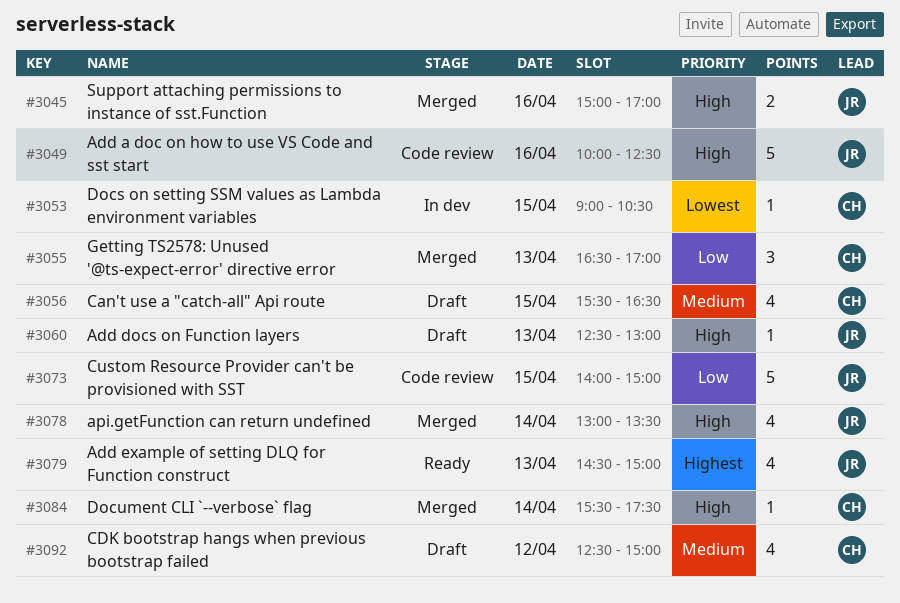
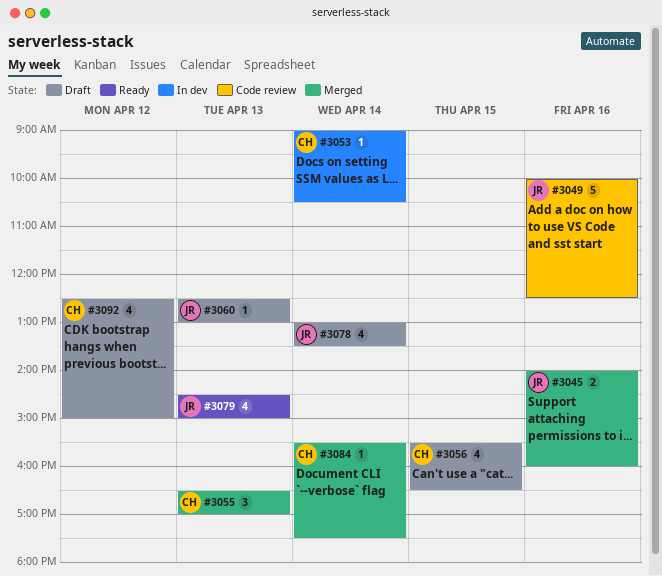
#3045, begins: 15:00 -> 14:00
#3045, ends: 17:00 -> 16:00
#3053, day: Apr 15 -> Apr 14
#3073: present -> none
#3078, status: Merged -> Draft

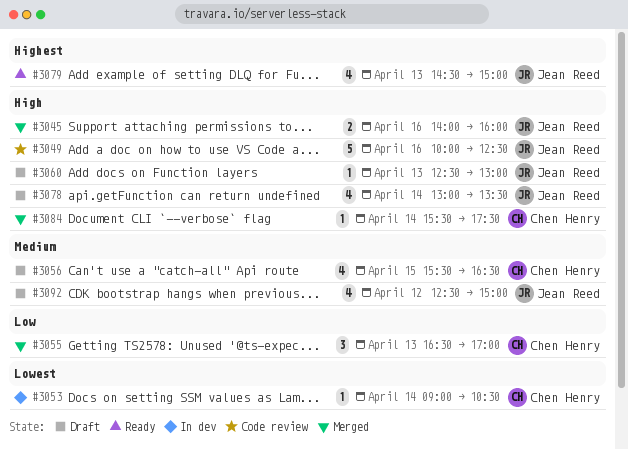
#3092, owner: Chen Henry -> Jean Reed

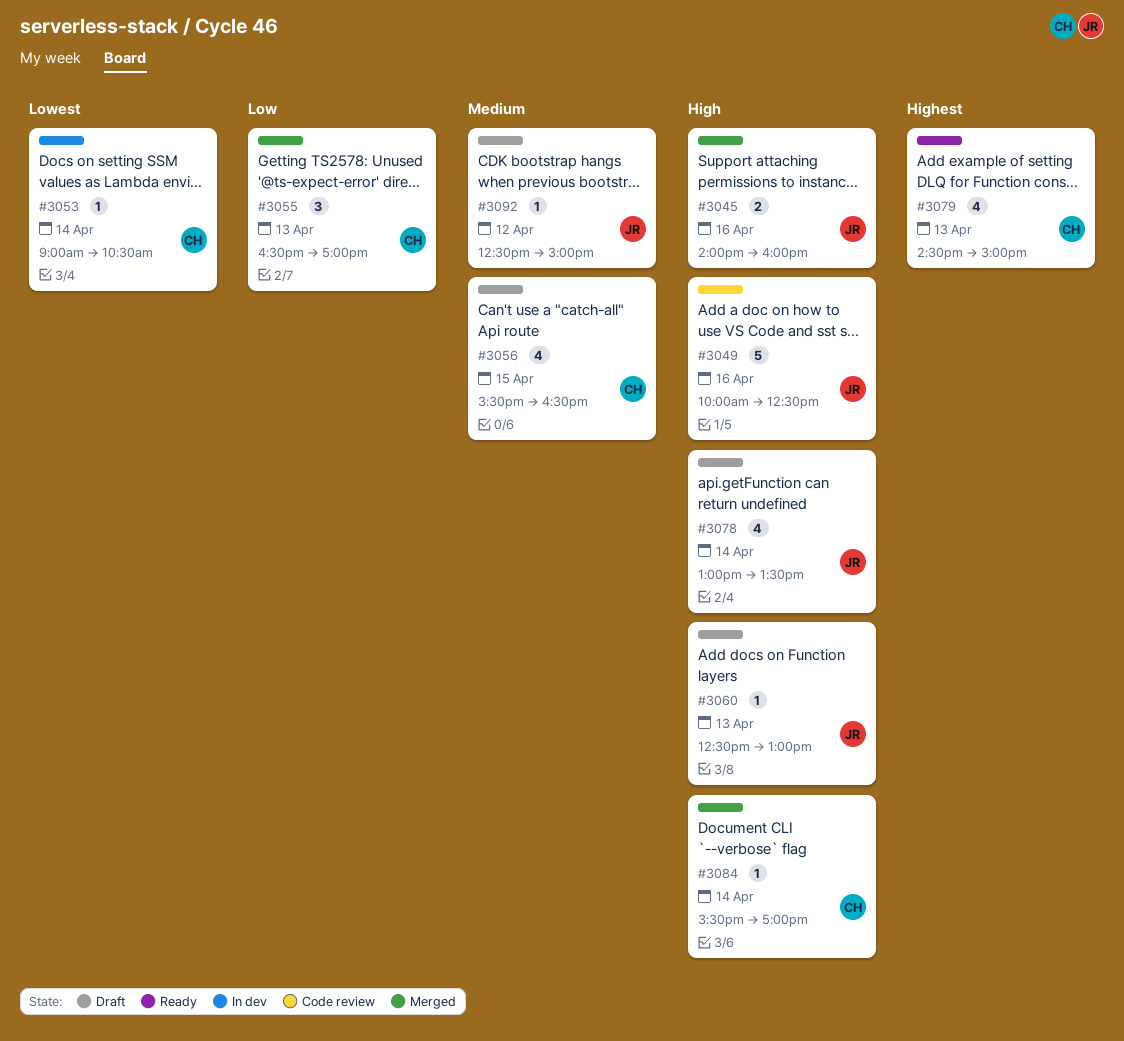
#3079, owner: Jean Reed -> Chen Henry
#3084, ends: 17:30 -> 17:00
#3092, estimate: 4 -> 1

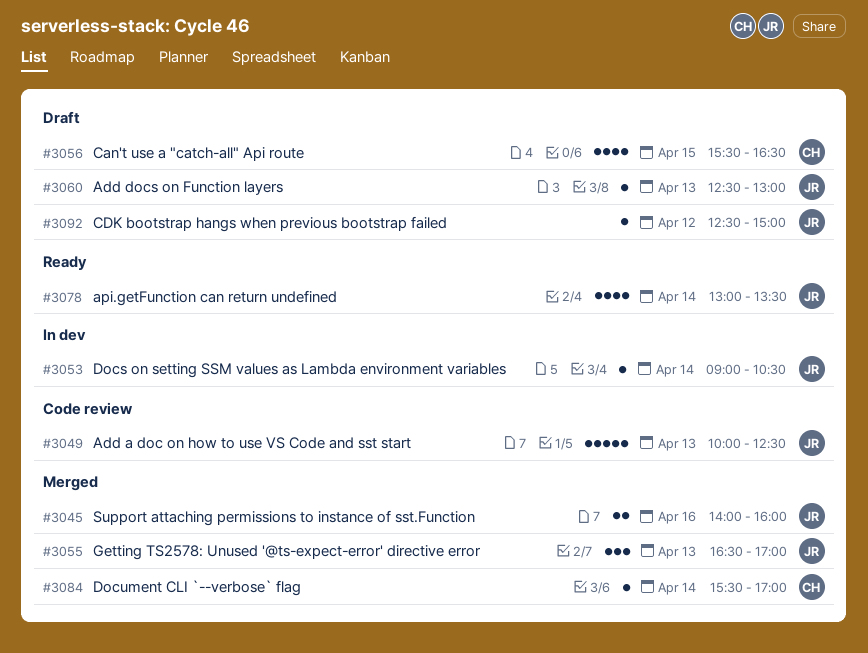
#3049, day: Apr 16 -> Apr 13
#3053, owner: CH -> JR
#3055, owner: CH -> JR
#3078, status: Draft -> Ready
#3079: present -> none

